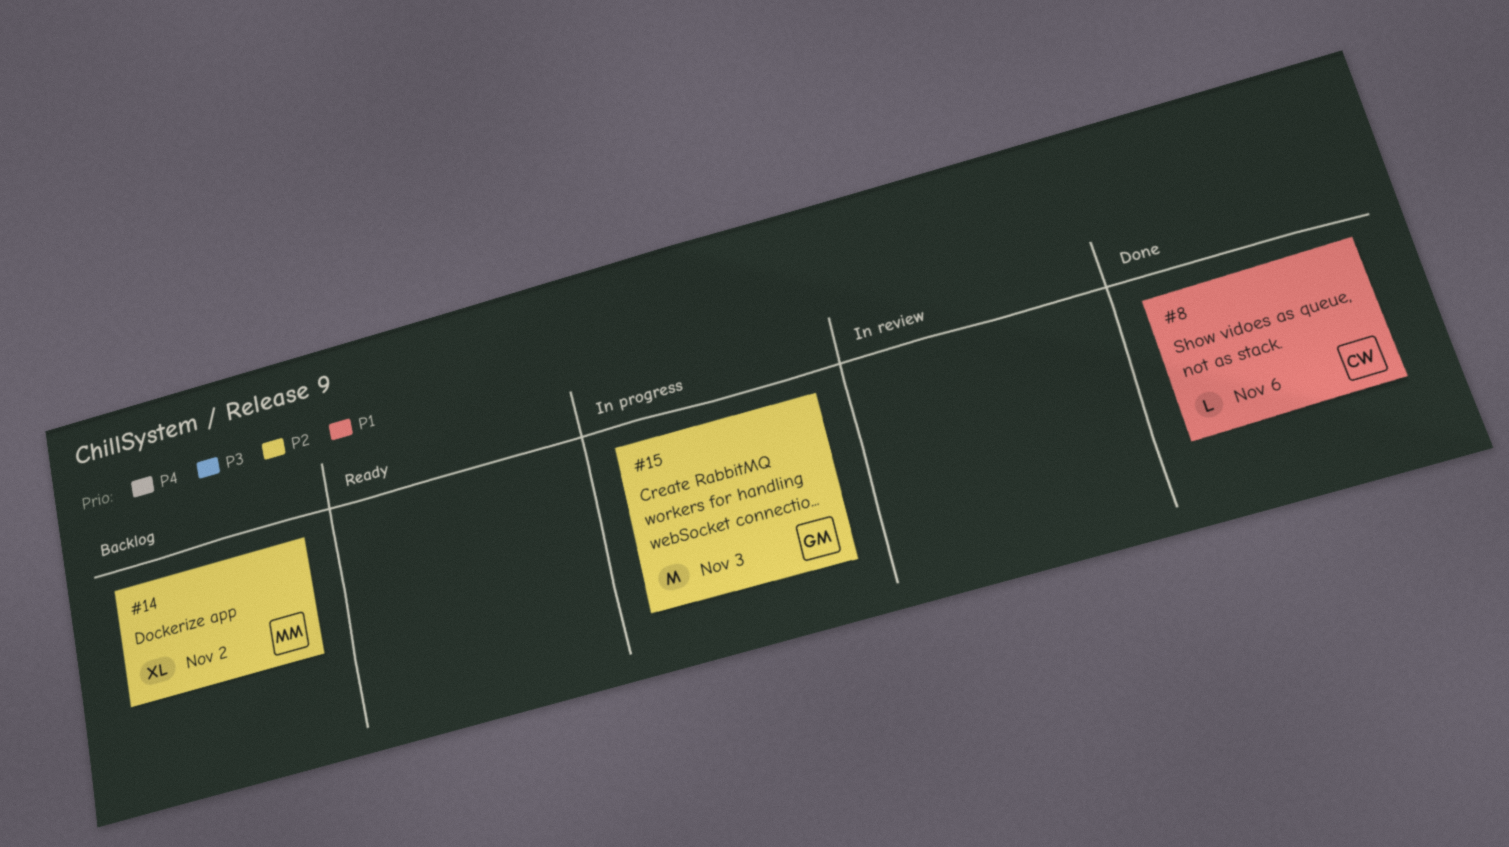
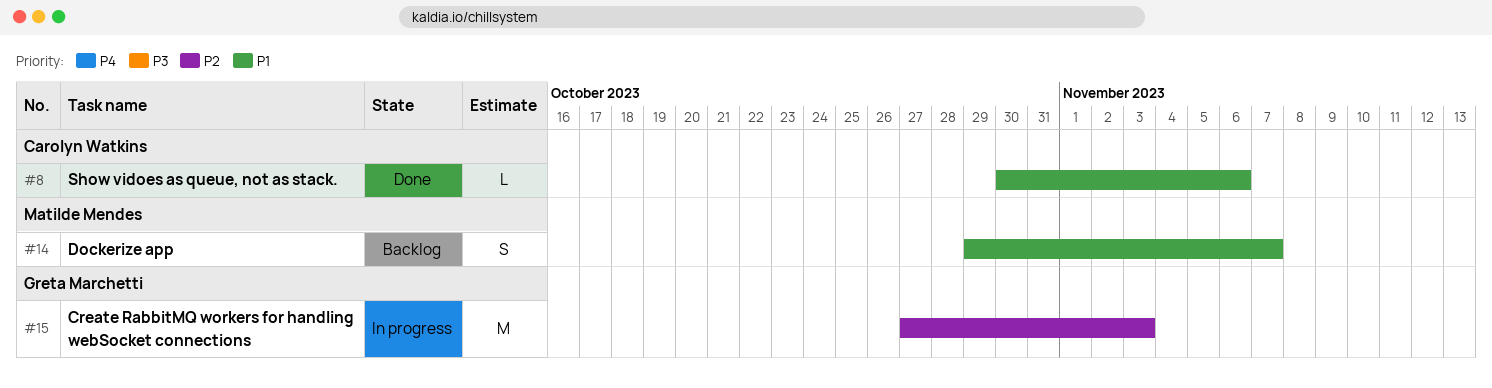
#14, priority: P2 -> P1
#14, estimate: XL -> S
#14, due: Nov 2 -> Nov 7

